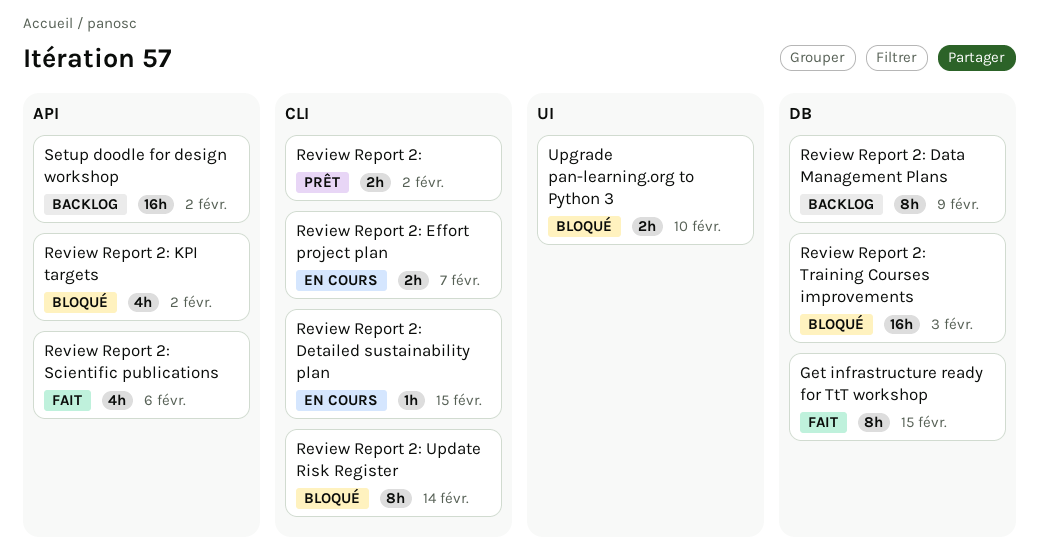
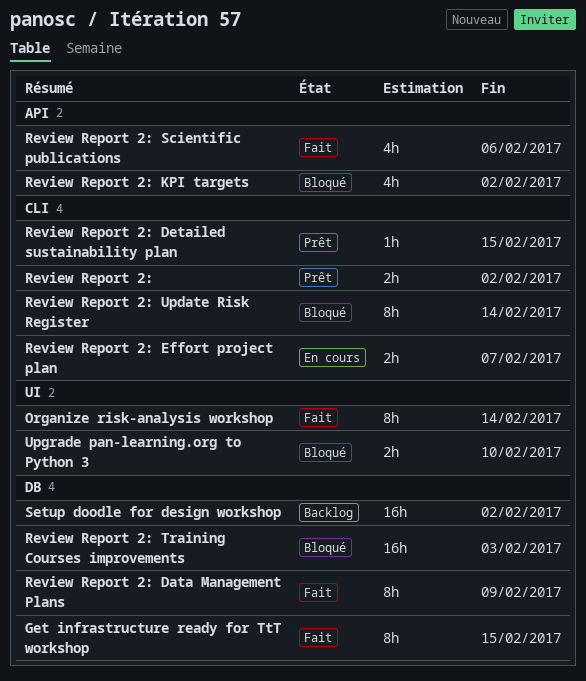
Organize risk-analysis workshop: none -> present
Review Report 2: Data Management Plans, status: Backlog -> Fait
Review Report 2: Detailed sustainability plan, status: En cours -> Prêt
Setup doodle for design workshop, label: API -> DB

